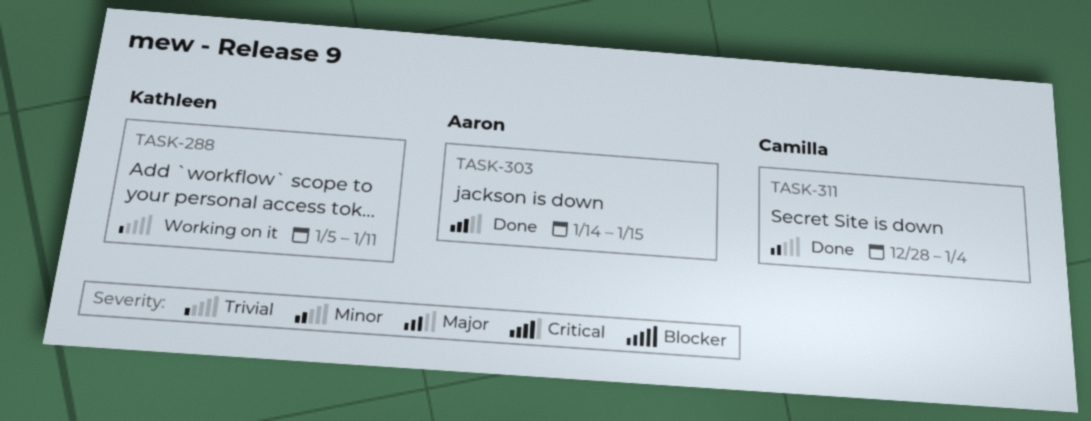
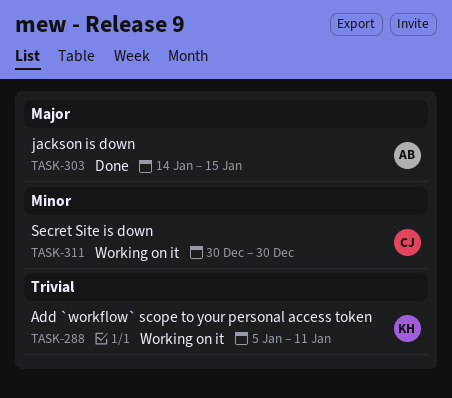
TASK-311, status: Done -> Working on it
TASK-311, start: Dec 28 -> Dec 30
TASK-311, due: Jan 4 -> Dec 30

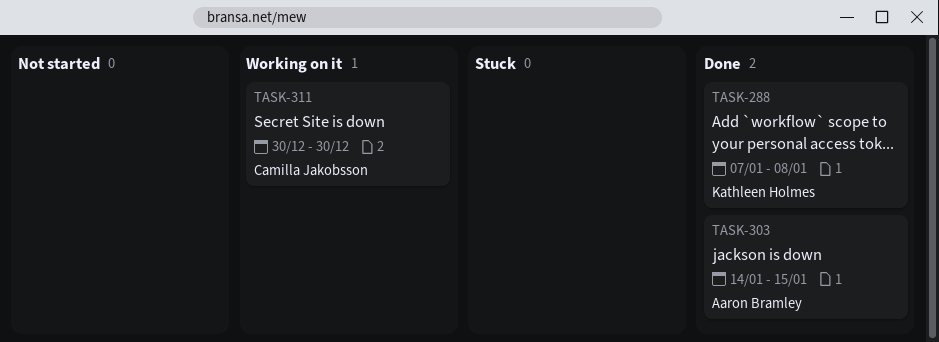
TASK-288, status: Working on it -> Done
TASK-288, start: Jan 5 -> Jan 7
TASK-288, due: Jan 11 -> Jan 8

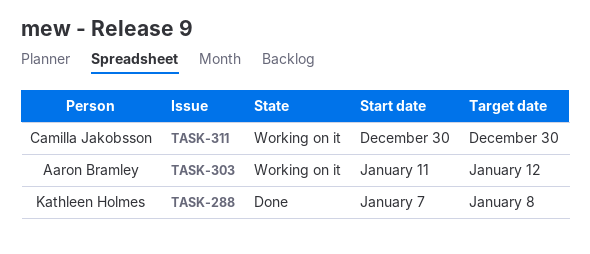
TASK-303, status: Done -> Working on it
TASK-303, start: Jan 14 -> Jan 11
TASK-303, due: Jan 15 -> Jan 12

